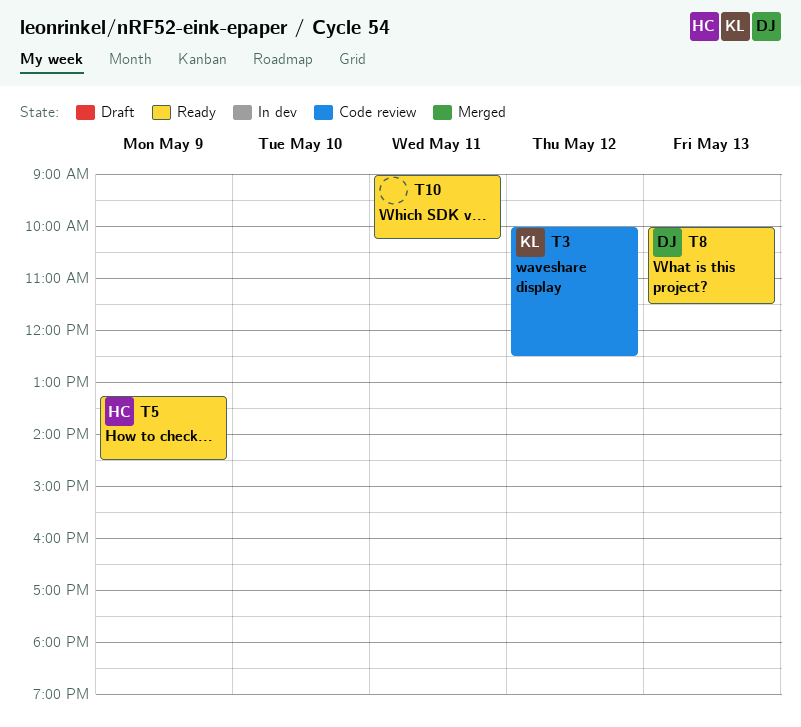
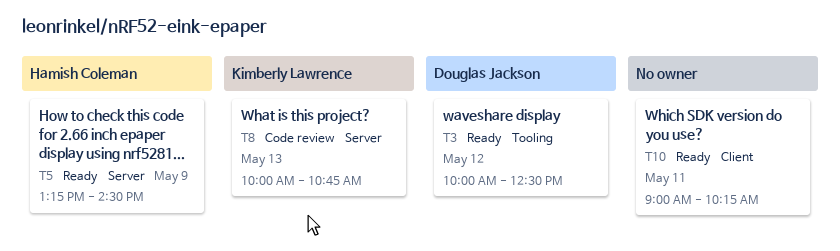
T3, status: Code review -> Ready
T3, owner: Kimberly Lawrence -> Douglas Jackson
T8, status: Ready -> Code review
T8, owner: Douglas Jackson -> Kimberly Lawrence
T8, ends: 11:30 -> 10:45

